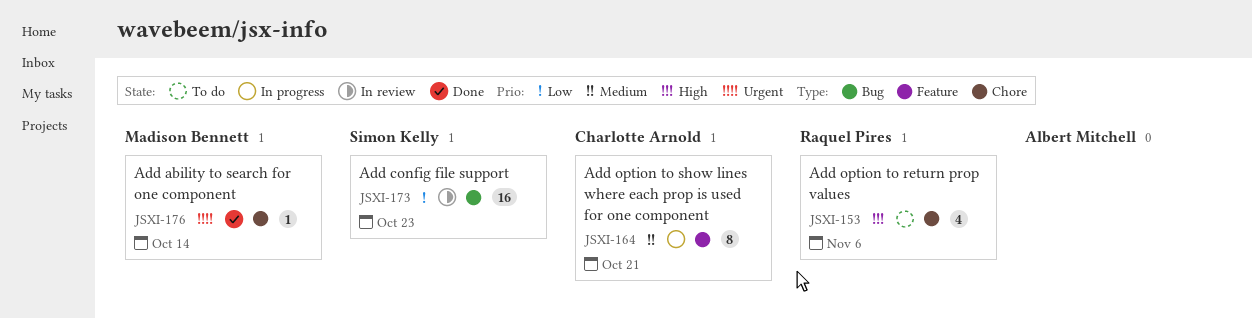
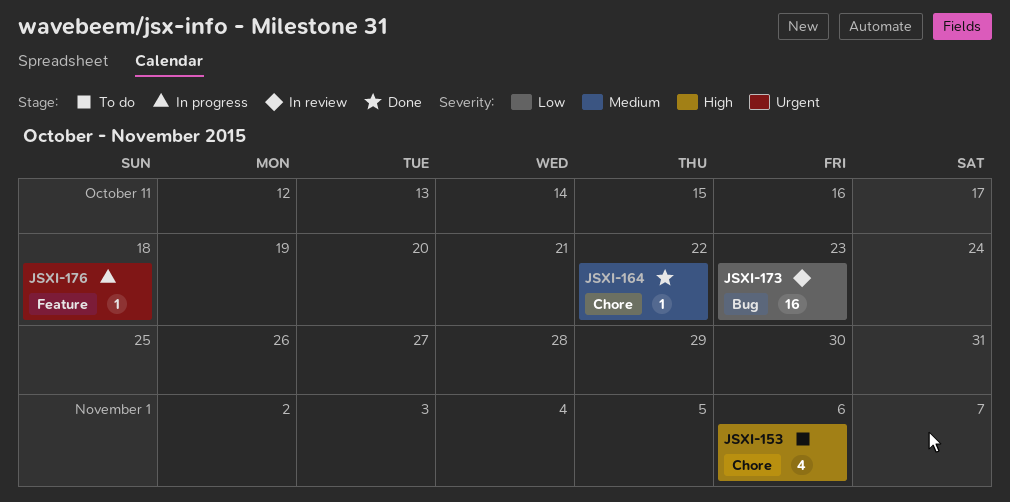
JSXI-164, status: In progress -> Done
JSXI-164, label: Feature -> Chore
JSXI-164, estimate: 8 -> 1
JSXI-164, due: Oct 21 -> Oct 22
JSXI-176, status: Done -> In progress
JSXI-176, label: Chore -> Feature
JSXI-176, due: Oct 14 -> Oct 18

